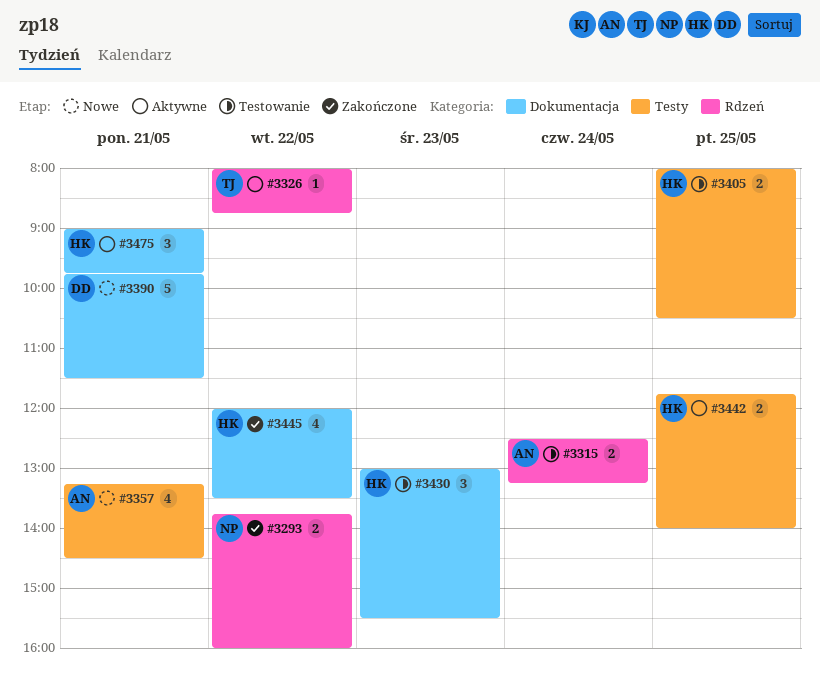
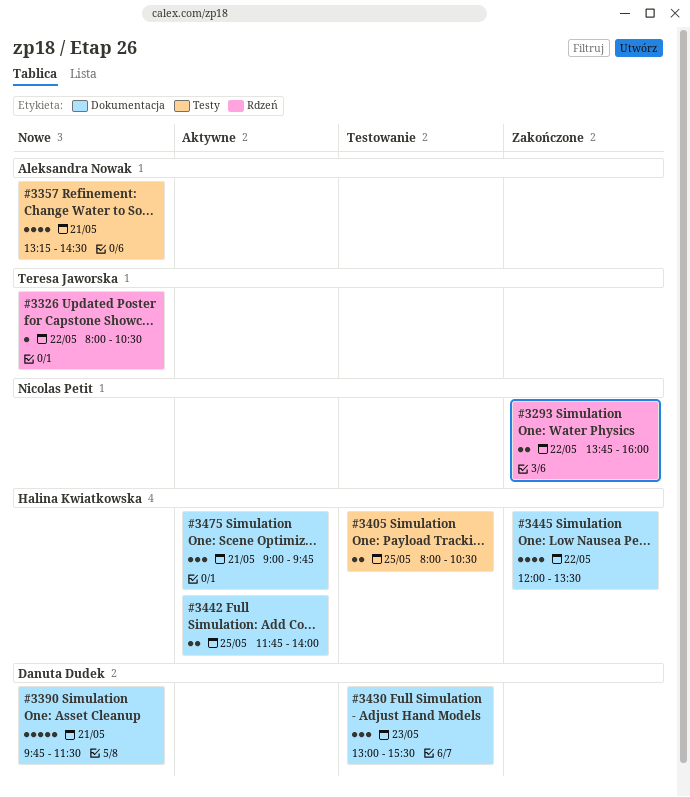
#3315: present -> none
#3326, status: Aktywne -> Nowe
#3326, ends: 08:45 -> 10:30
#3430, owner: Halina Kwiatkowska -> Danuta Dudek
#3442, label: Testy -> Dokumentacja

